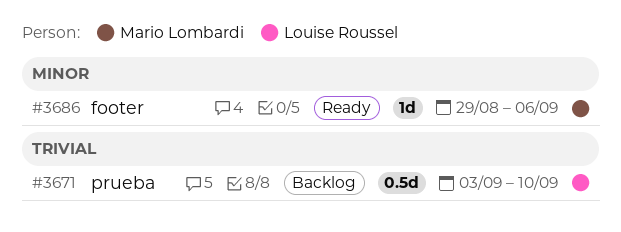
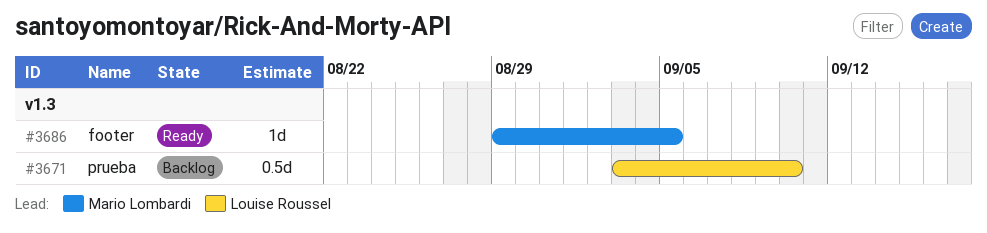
#3686, due: Sep 6 -> Sep 5

